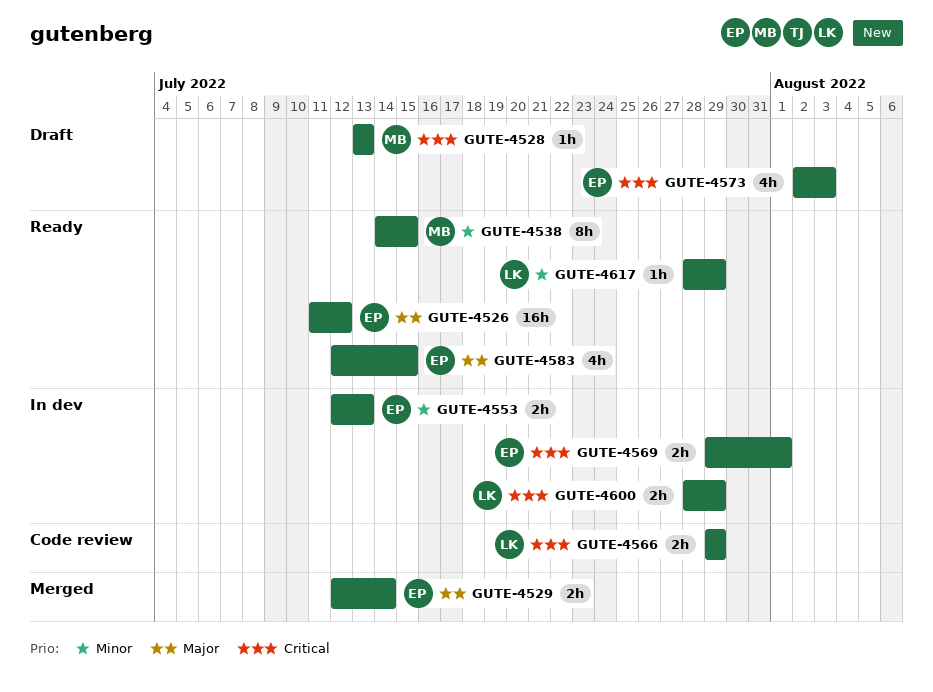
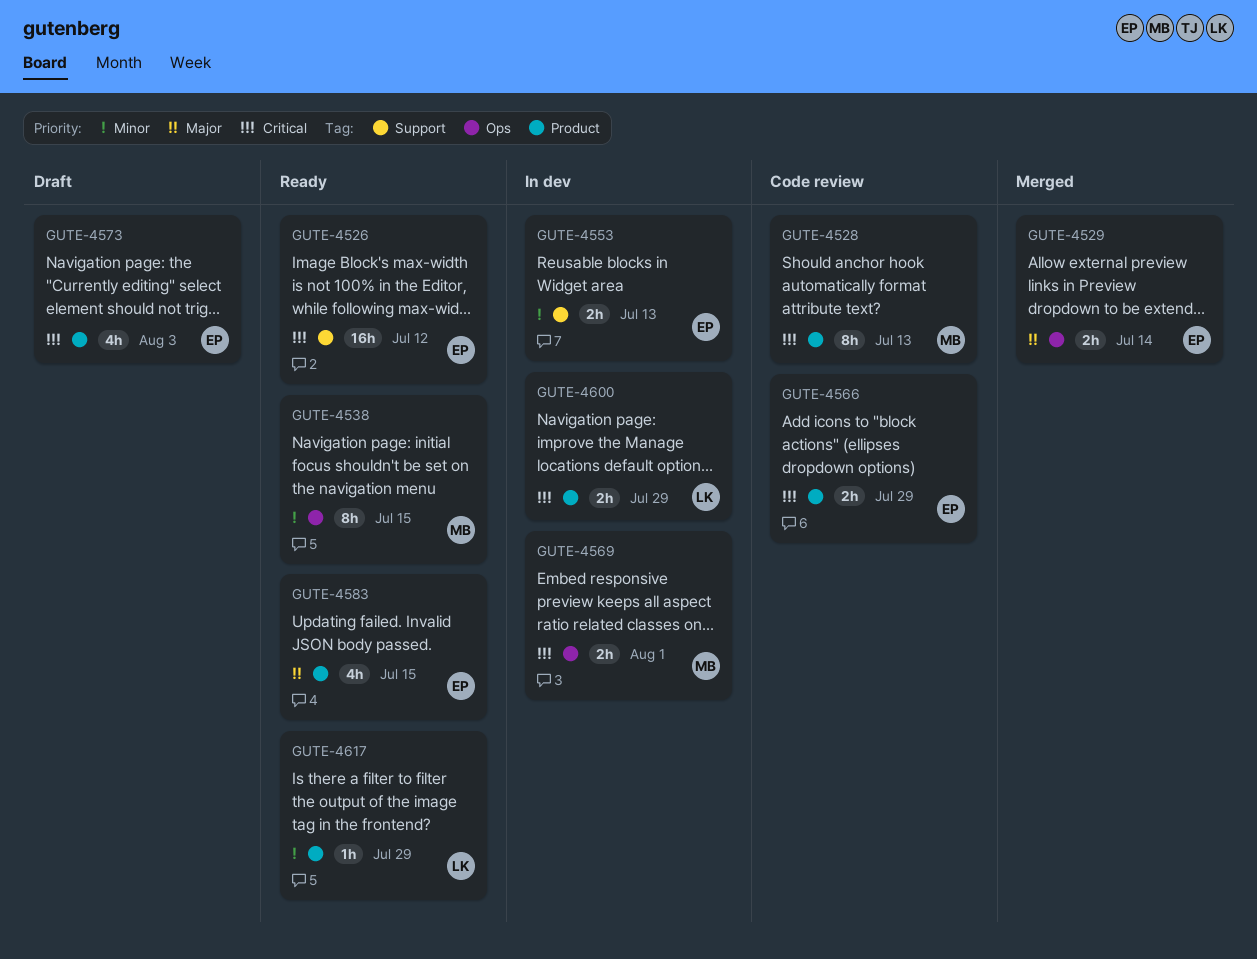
GUTE-4526, priority: Major -> Critical
GUTE-4528, status: Draft -> Code review
GUTE-4528, estimate: 1h -> 8h
GUTE-4566, owner: LK -> EP
GUTE-4569, owner: EP -> MB

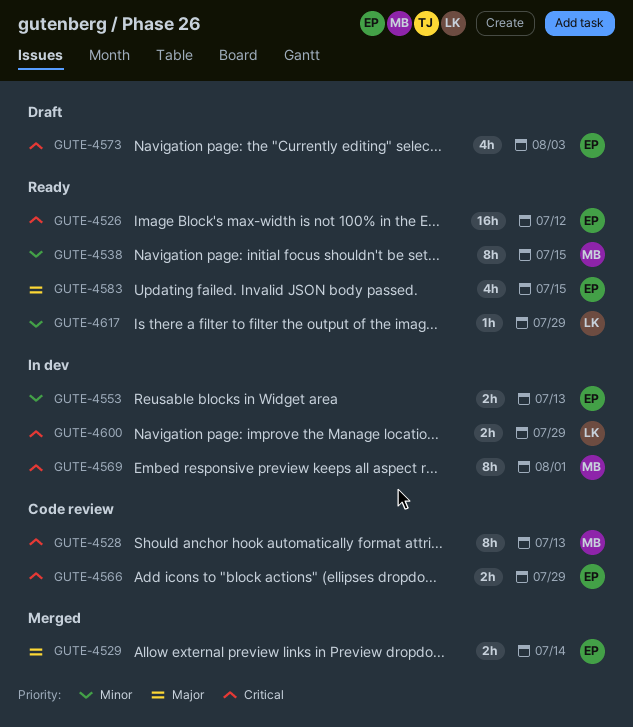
GUTE-4569, estimate: 2h -> 8h

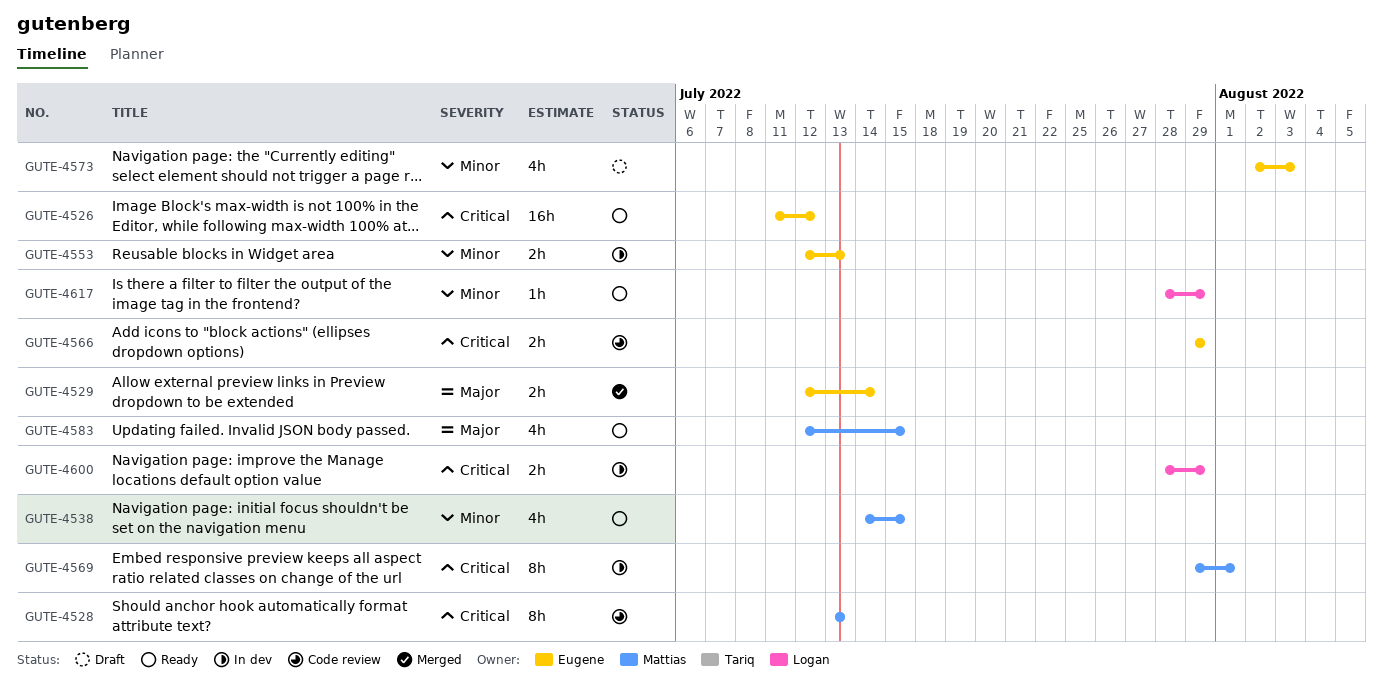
GUTE-4538, estimate: 8h -> 4h
GUTE-4573, priority: Critical -> Minor
GUTE-4583, owner: Eugene -> Mattias

